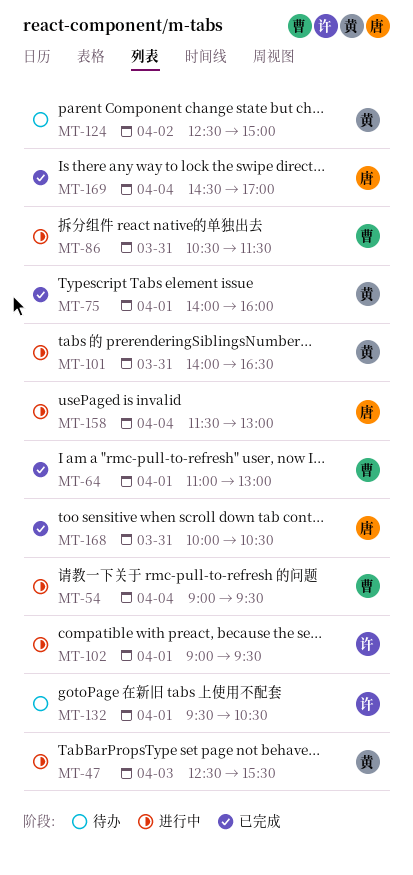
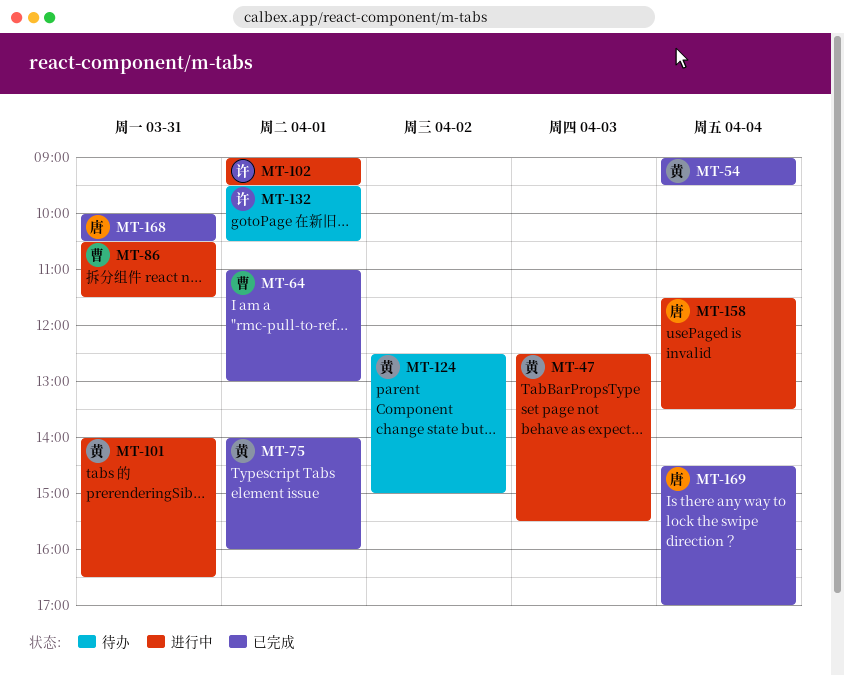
MT-54, status: 进行中 -> 已完成
MT-54, owner: 曹 -> 黄
MT-158, ends: 13:00 -> 13:30

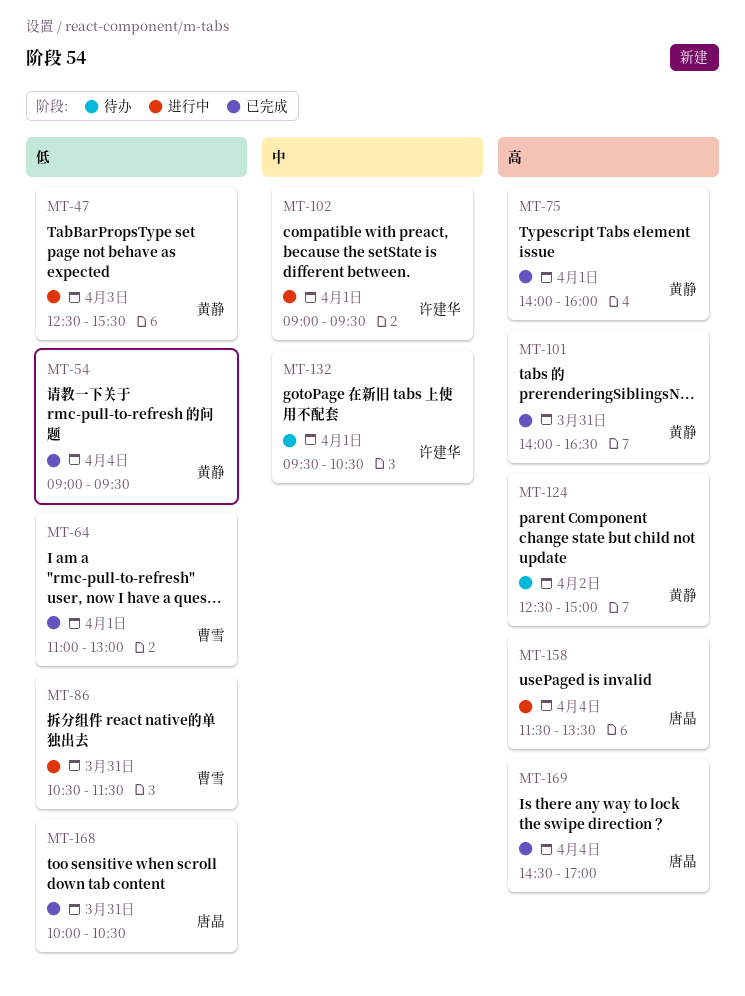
MT-101, status: 进行中 -> 已完成

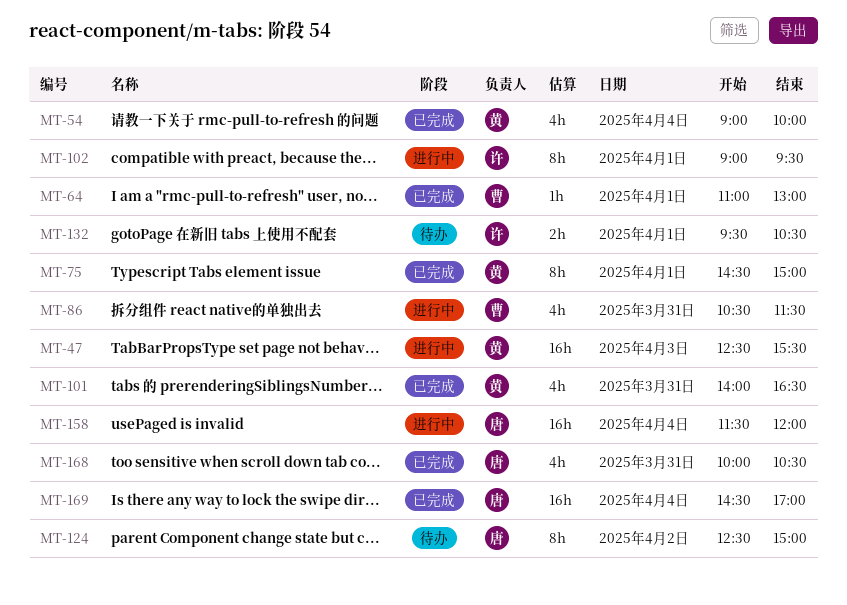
MT-54, ends: 09:30 -> 10:00
MT-75, begins: 14:00 -> 14:30
MT-75, ends: 16:00 -> 15:00
MT-124, owner: 黄静 -> 唐晶
MT-158, ends: 13:30 -> 12:00

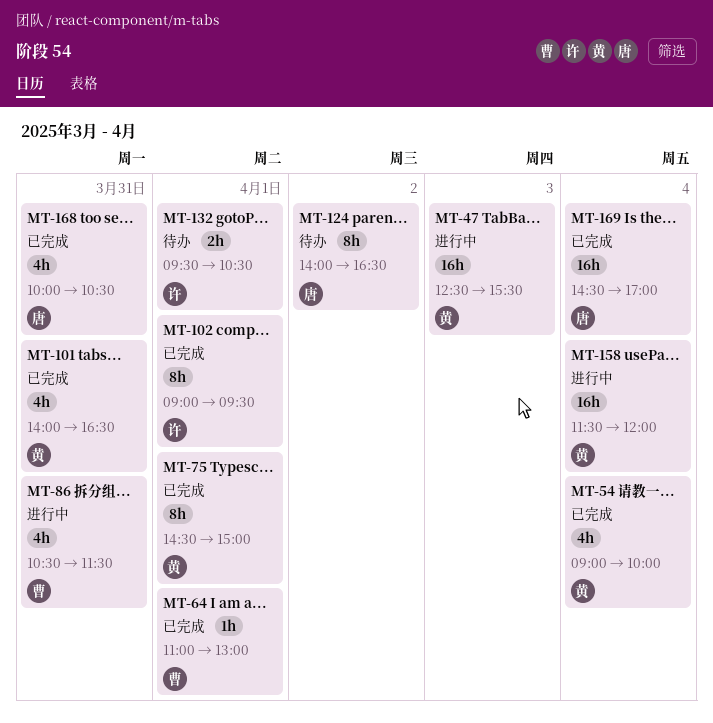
MT-102, status: 进行中 -> 已完成
MT-124, begins: 12:30 -> 14:00
MT-124, ends: 15:00 -> 16:30
MT-158, owner: 唐 -> 黄

